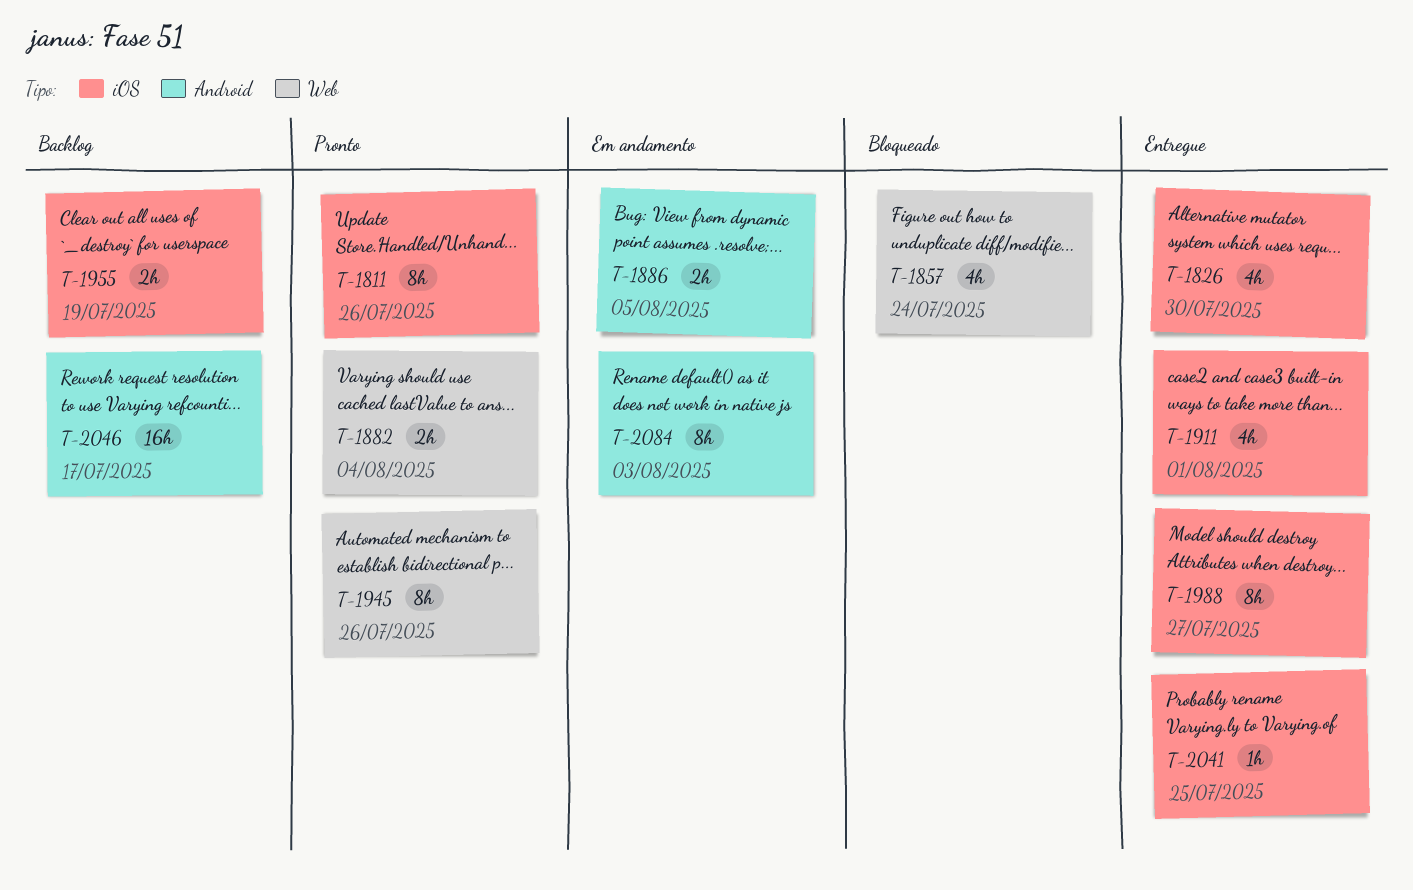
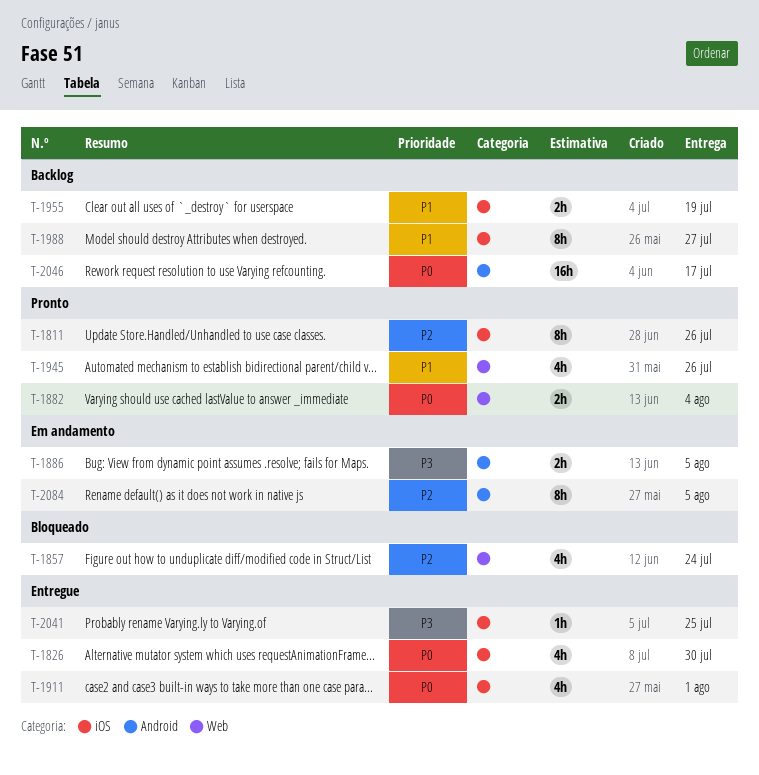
T-1945, estimate: 8h -> 4h
T-1988, status: Entregue -> Backlog
T-2084, due: Aug 3 -> Aug 5

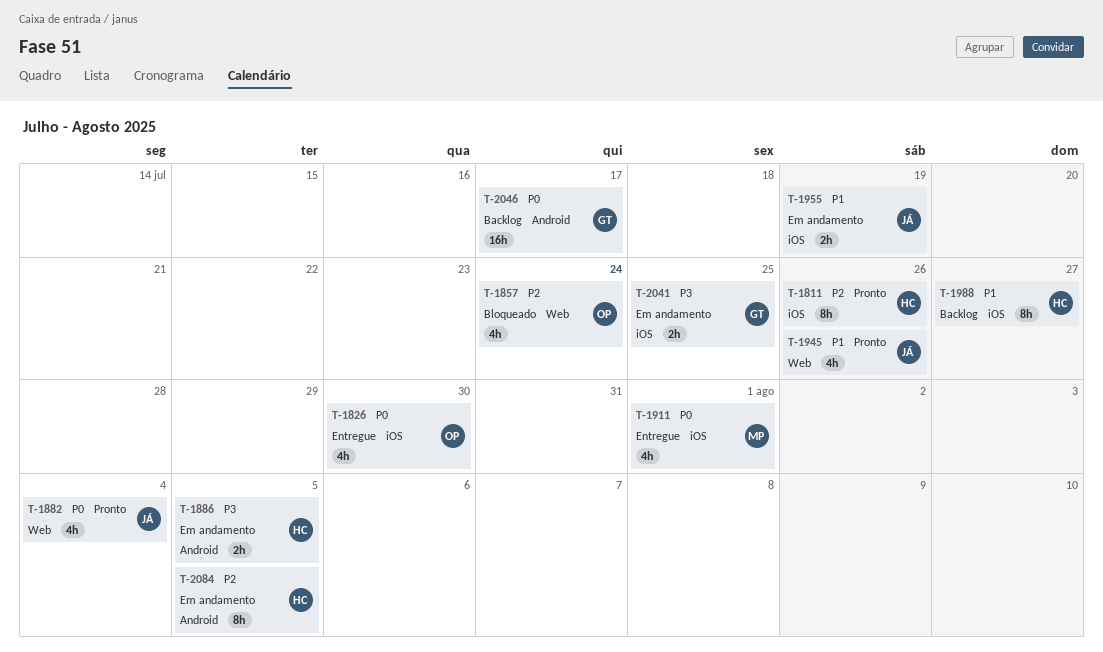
T-1882, estimate: 2h -> 4h
T-1955, status: Backlog -> Em andamento
T-2041, status: Entregue -> Em andamento
T-2041, estimate: 1h -> 2h

